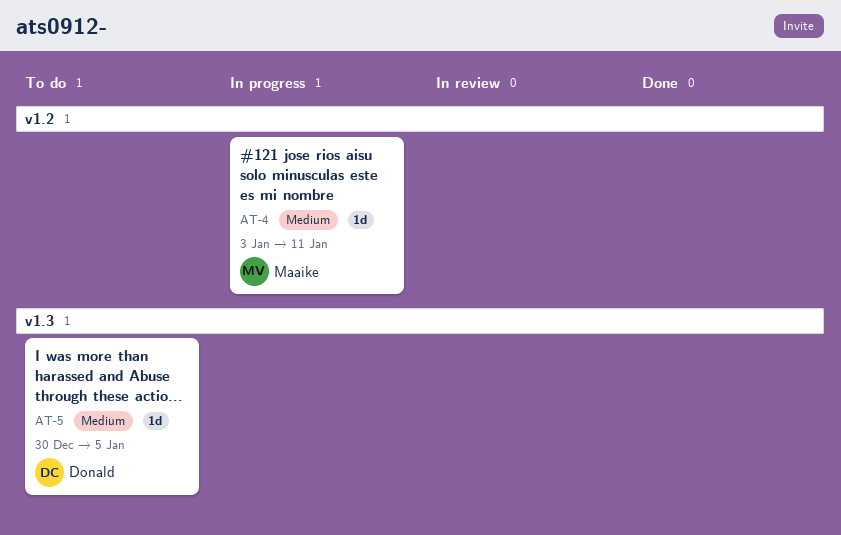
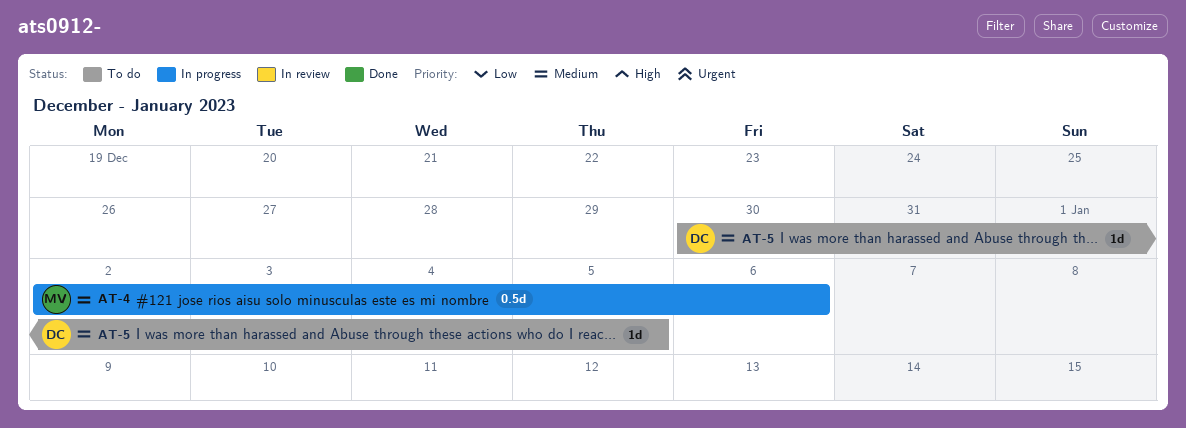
AT-4, estimate: 1d -> 0.5d
AT-4, start: Jan 3 -> Jan 2
AT-4, due: Jan 11 -> Jan 6

